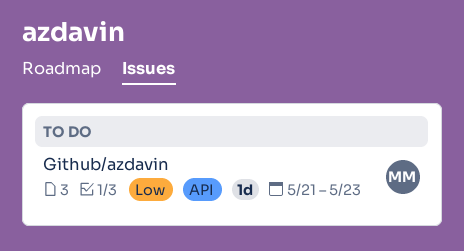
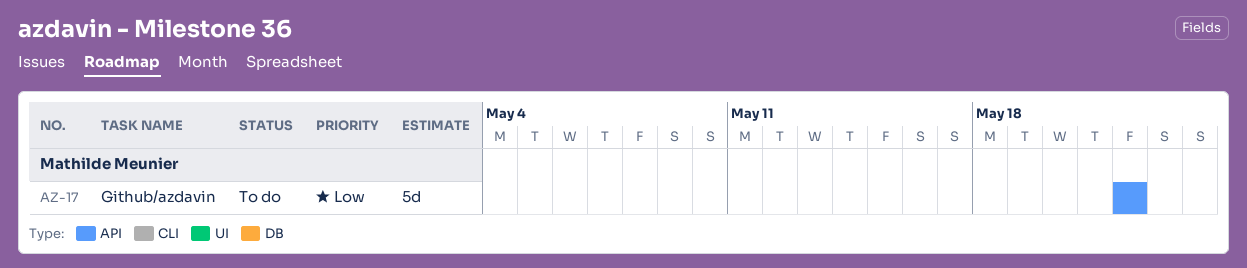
Github/azdavin, estimate: 1d -> 5d
Github/azdavin, start: May 21 -> May 22
Github/azdavin, due: May 23 -> May 22

